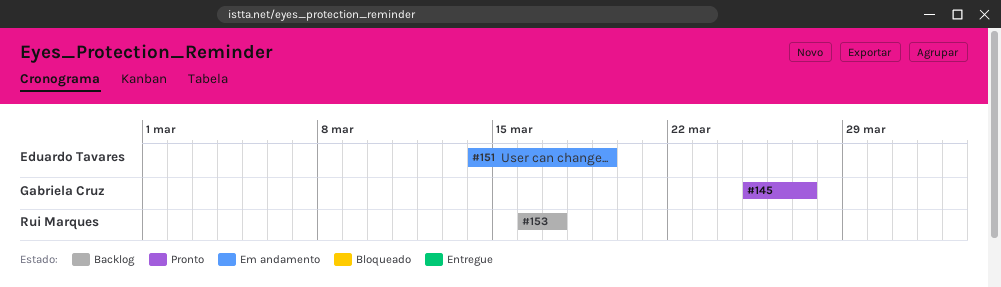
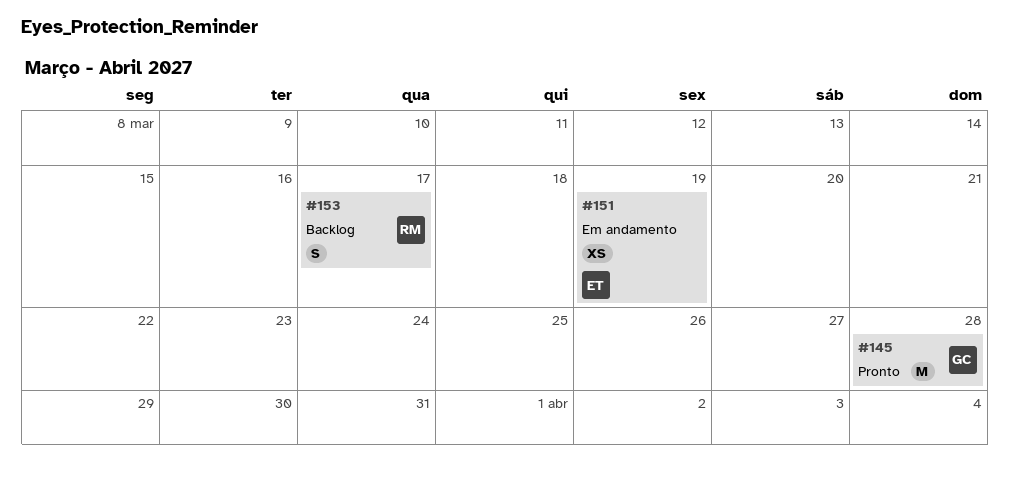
#145, due: Mar 27 -> Mar 28

